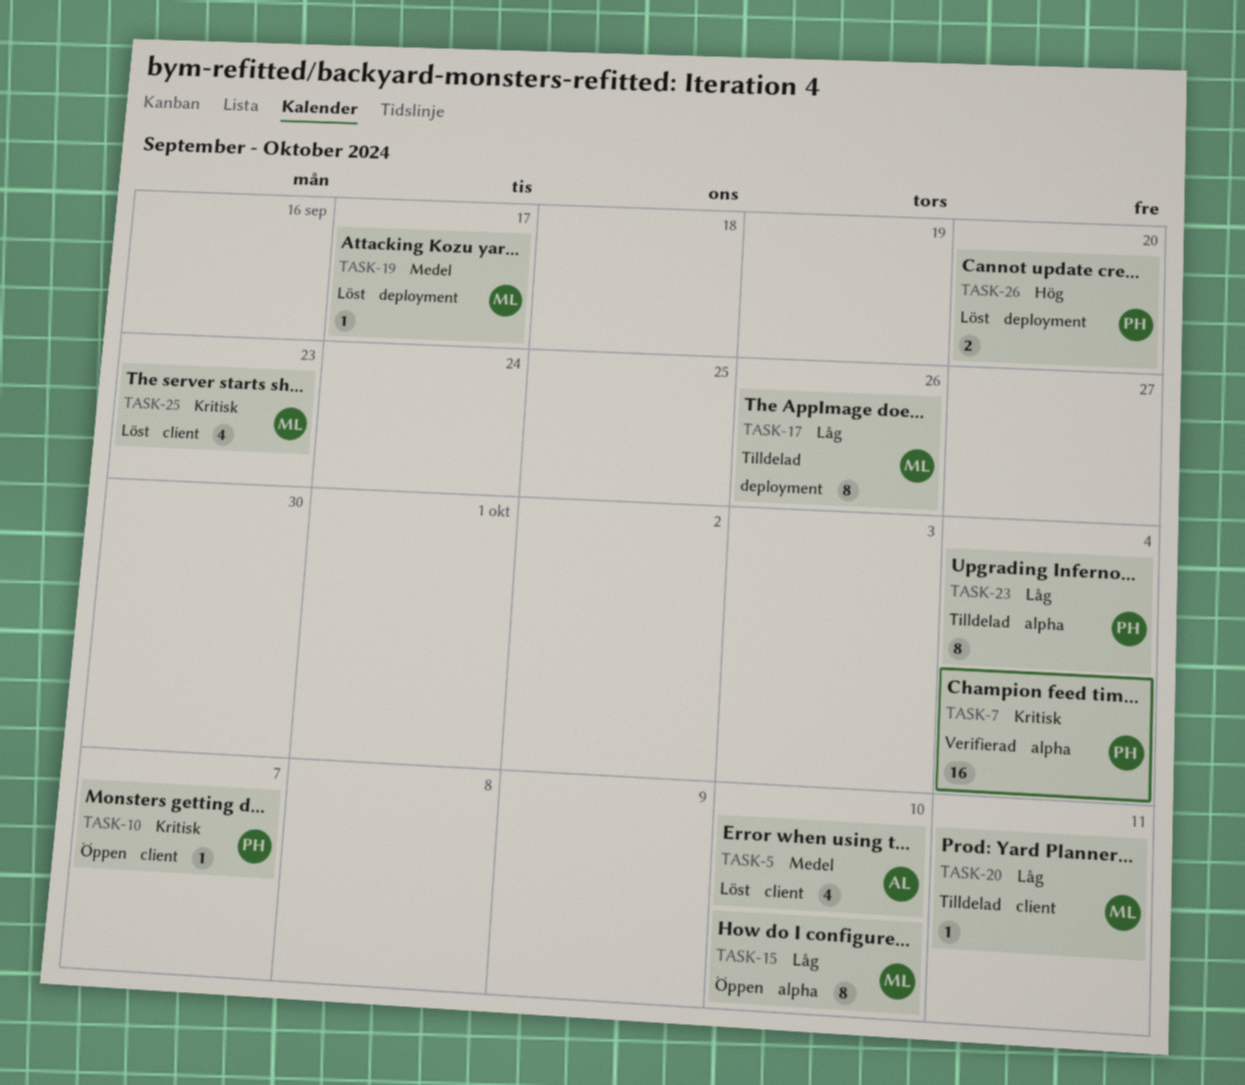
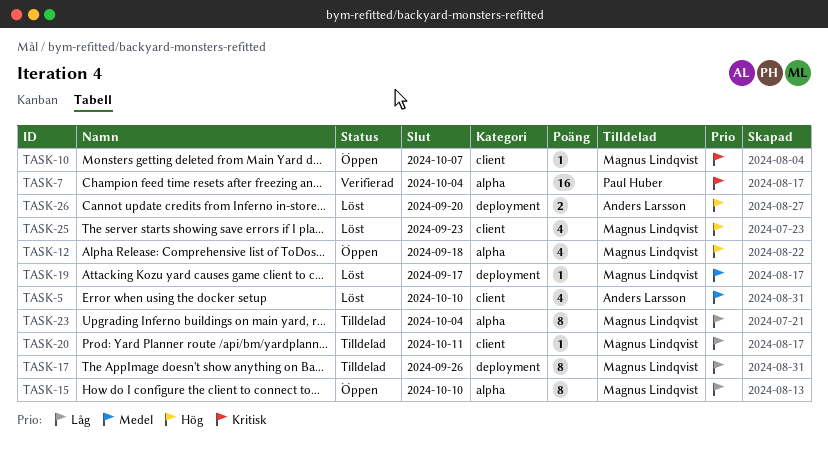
TASK-10, owner: Paul Huber -> Magnus Lindqvist
TASK-12: none -> present
TASK-23, owner: Paul Huber -> Magnus Lindqvist
TASK-25, priority: Kritisk -> Hög
TASK-26, owner: Paul Huber -> Anders Larsson

